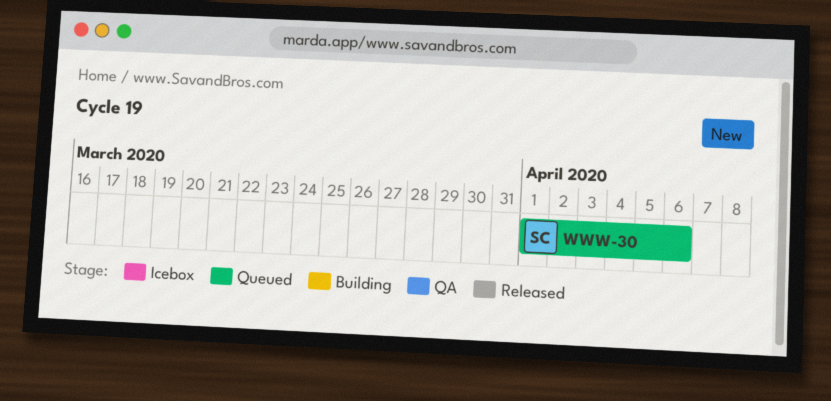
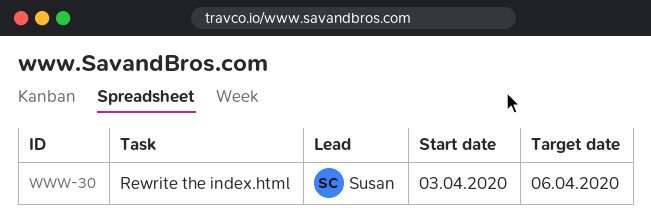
WWW-30, start: Apr 1 -> Apr 3

